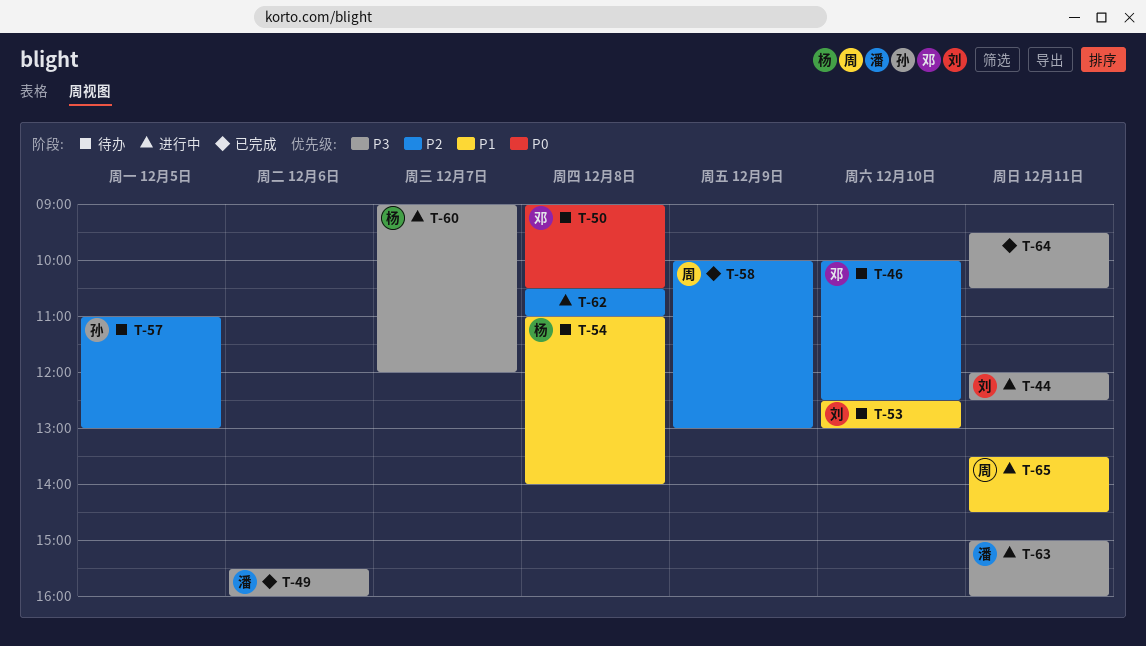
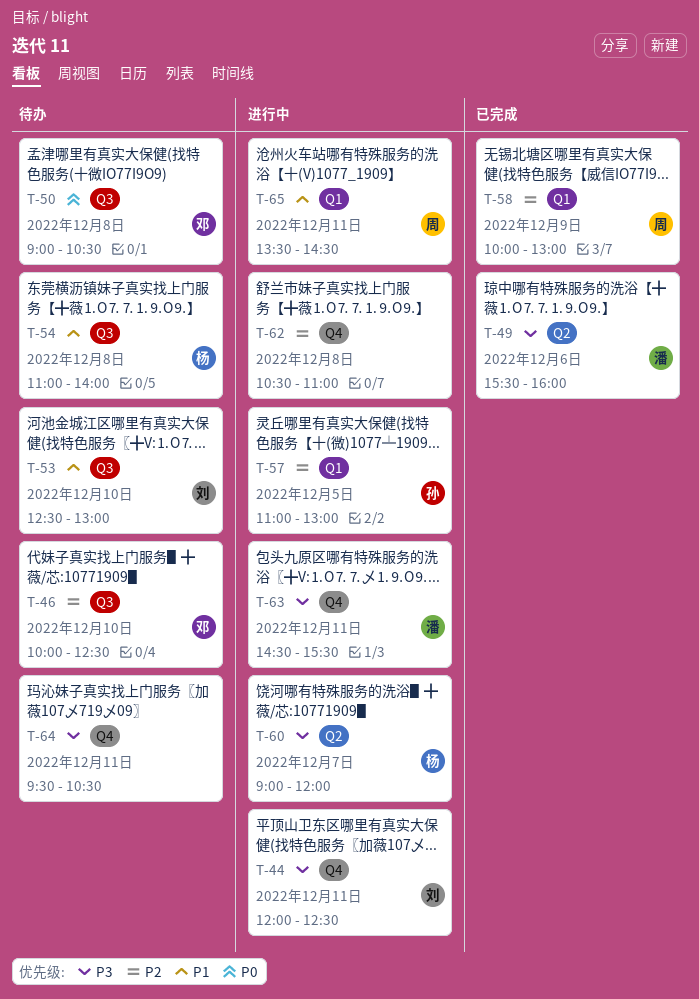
T-57, status: 待办 -> 进行中
T-63, begins: 15:00 -> 14:30
T-63, ends: 16:00 -> 15:30
T-64, status: 已完成 -> 待办

